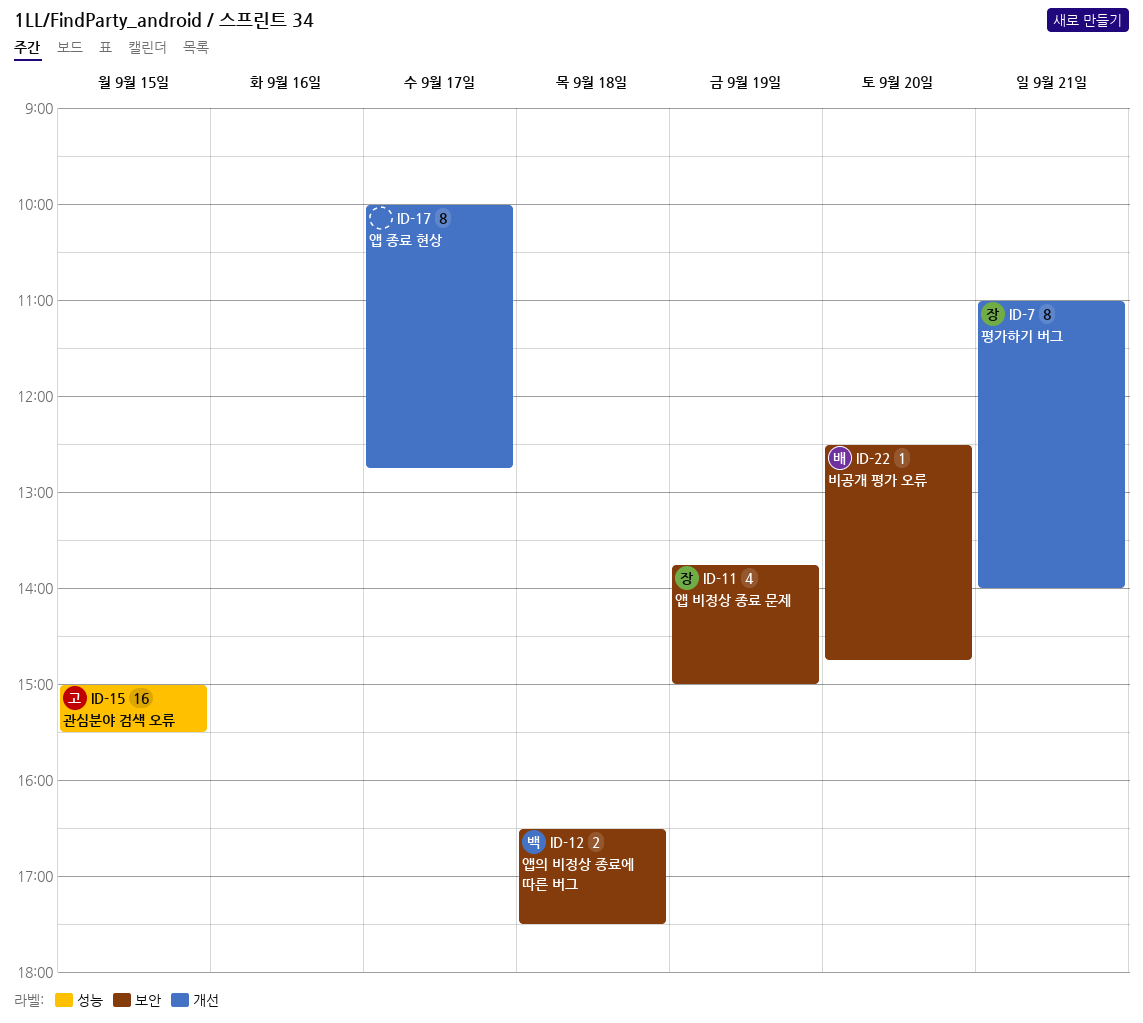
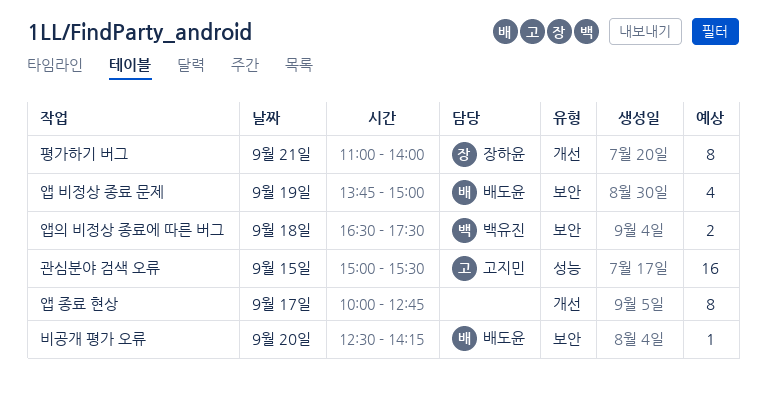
비공개 평가 오류, ends: 14:45 -> 14:15
앱 비정상 종료 문제, owner: 장하윤 -> 배도윤

